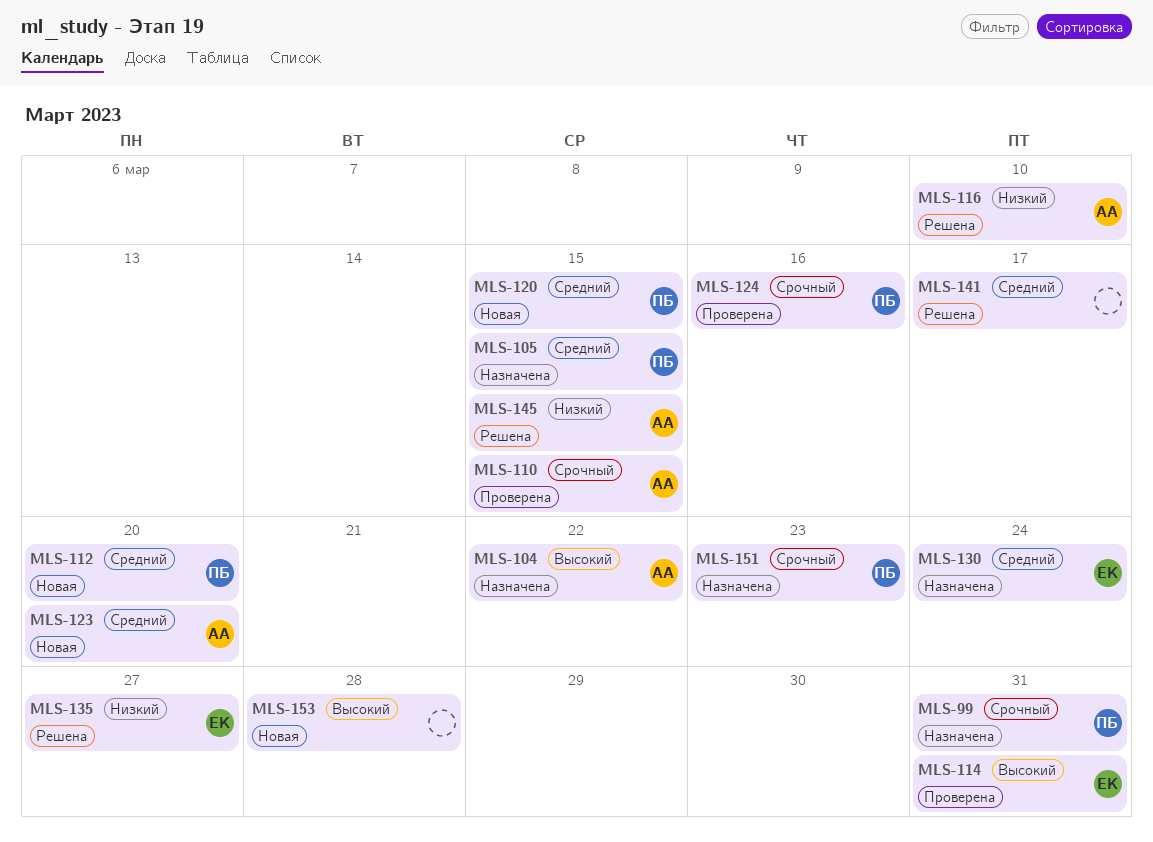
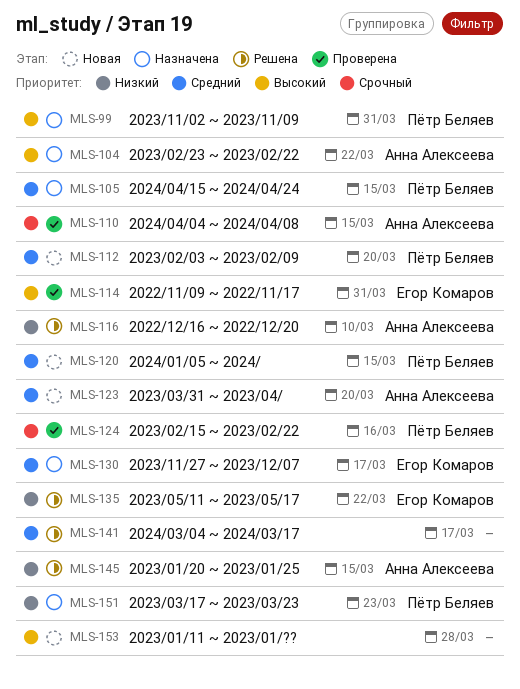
MLS-99, priority: Срочный -> Высокий
MLS-130, due: Mar 24 -> Mar 17
MLS-135, due: Mar 27 -> Mar 22
MLS-151, priority: Срочный -> Низкий

